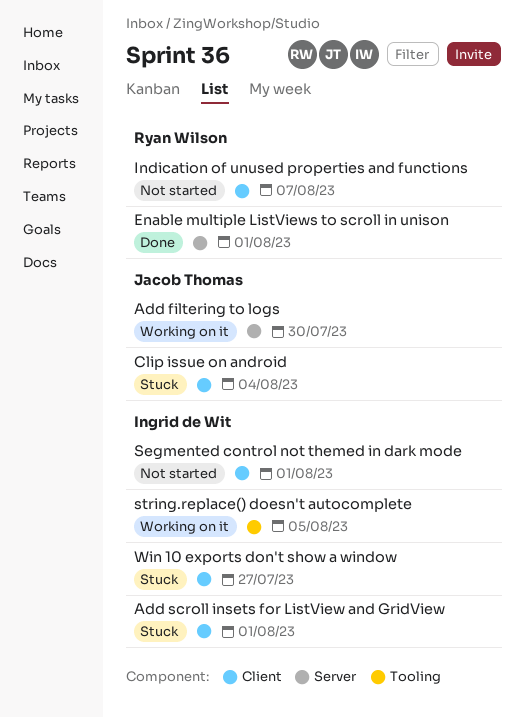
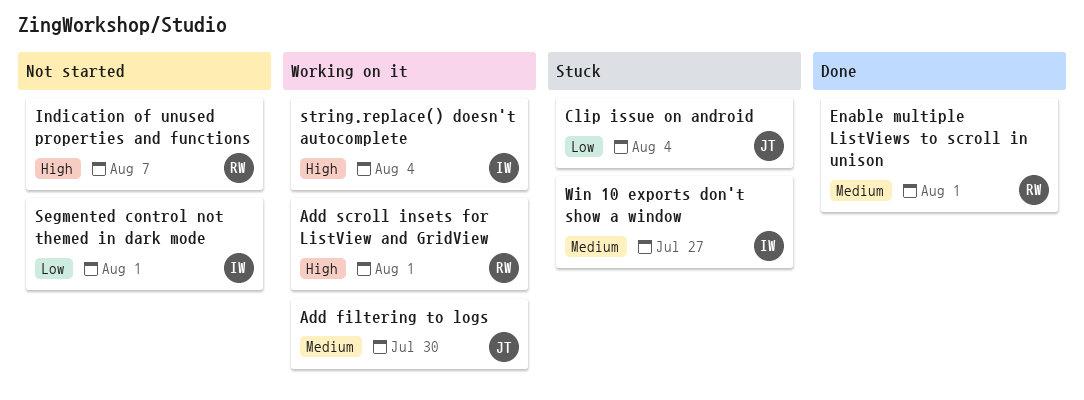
Add scroll insets for ListView and GridView, status: Stuck -> Working on it
Add scroll insets for ListView and GridView, owner: Ingrid de Wit -> Ryan Wilson
string.replace() doesn't autocomplete, due: Aug 5 -> Aug 4

